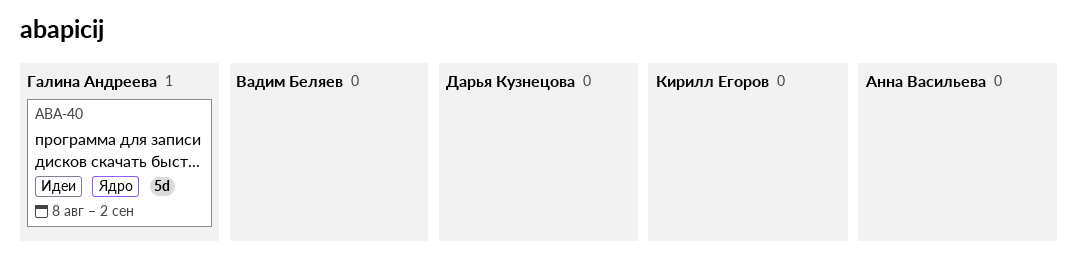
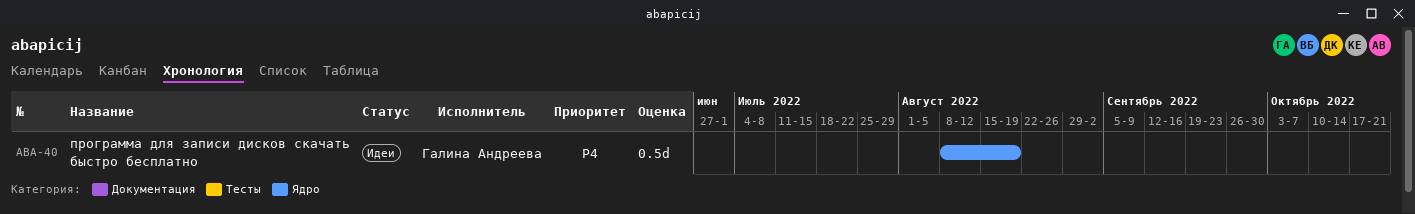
ABA-40, estimate: 5d -> 0.5d
ABA-40, due: Sep 2 -> Aug 19

